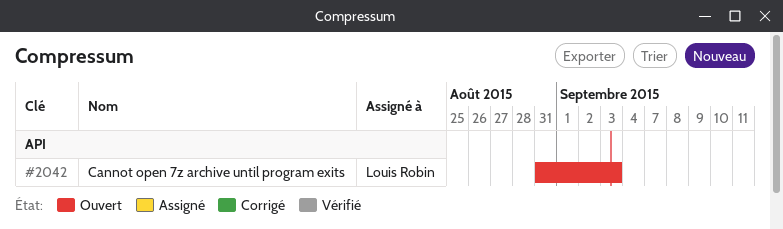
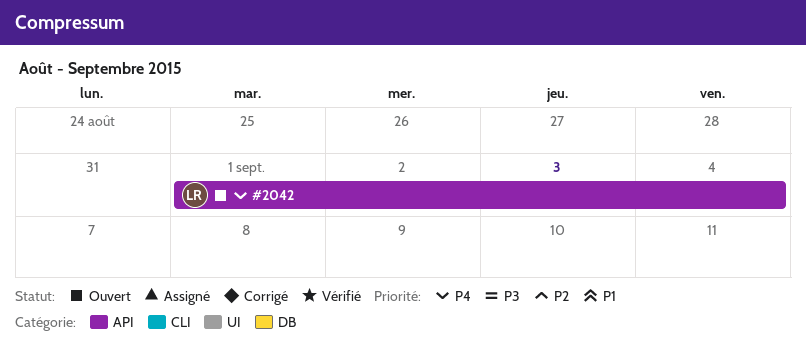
#2042, start: Aug 31 -> Sep 1
#2042, due: Sep 3 -> Sep 4

